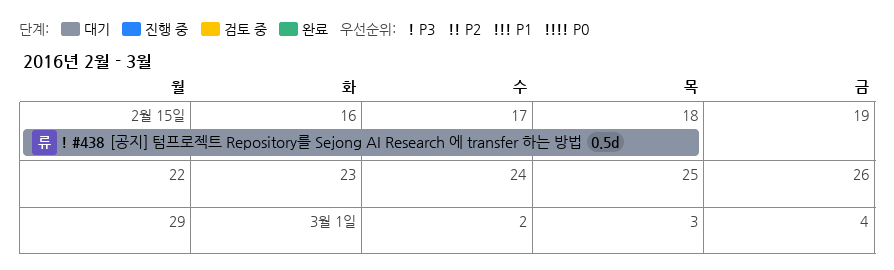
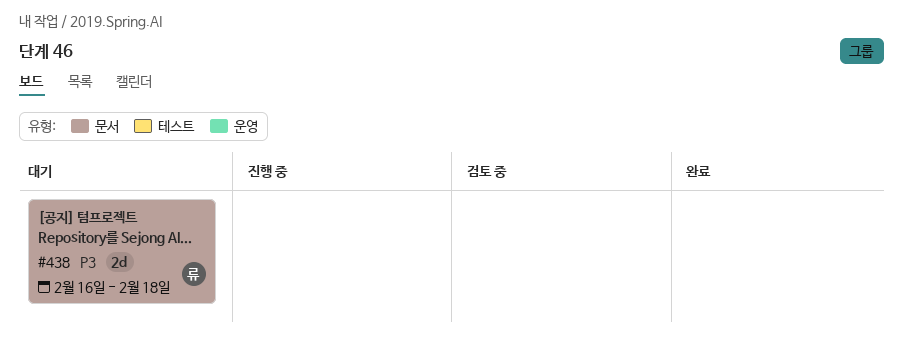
#438, estimate: 0.5d -> 2d
#438, start: Feb 15 -> Feb 16

